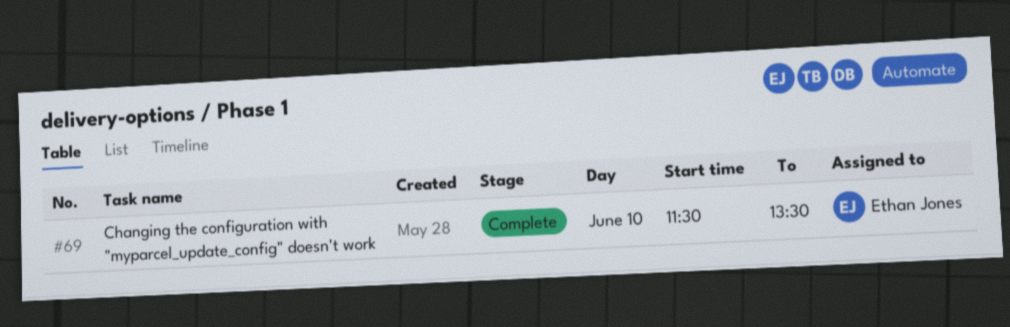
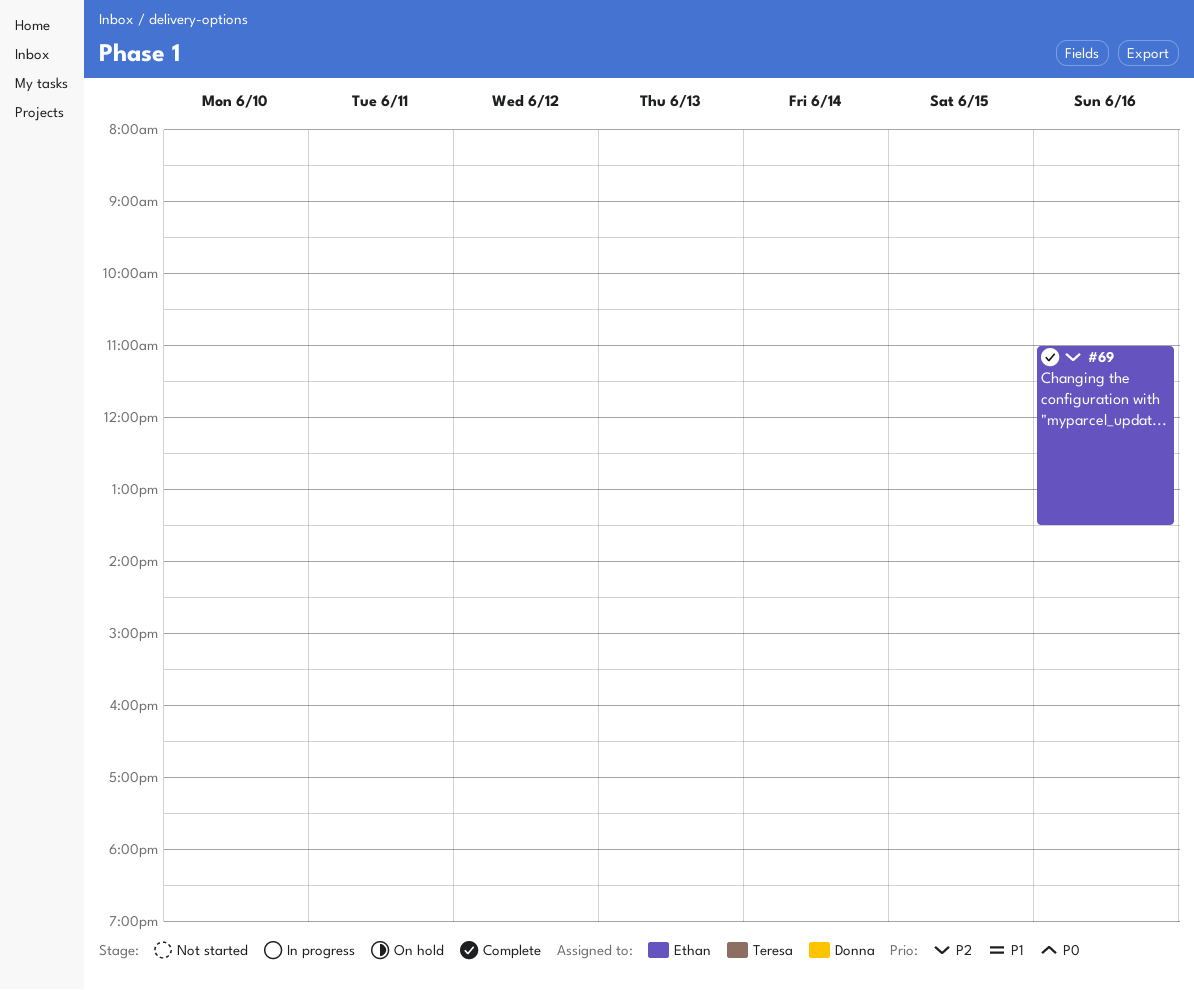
#69, day: Jun 10 -> Jun 16
#69, begins: 11:30 -> 11:00

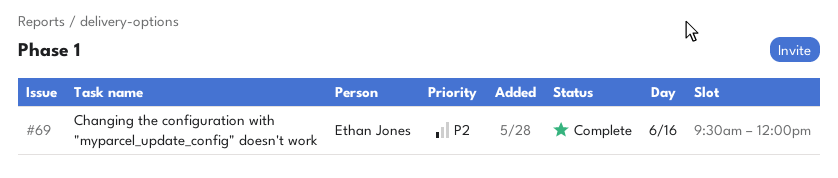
#69, begins: 11:00 -> 09:30
#69, ends: 13:30 -> 12:00

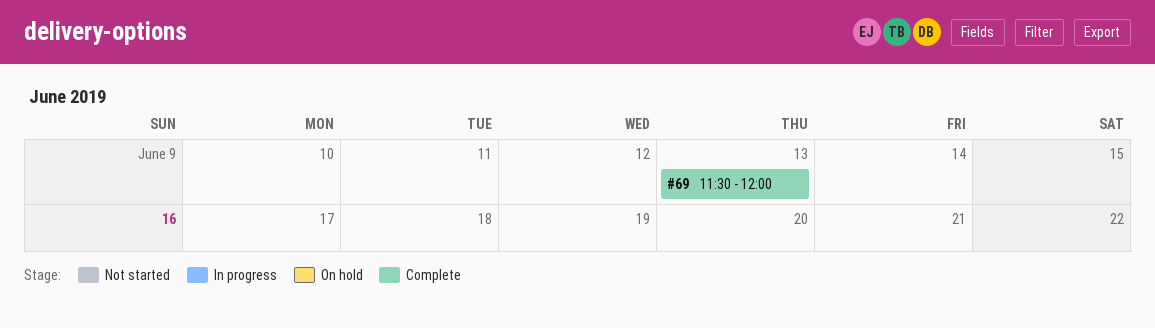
#69, day: Jun 16 -> Jun 13
#69, begins: 09:30 -> 11:30

